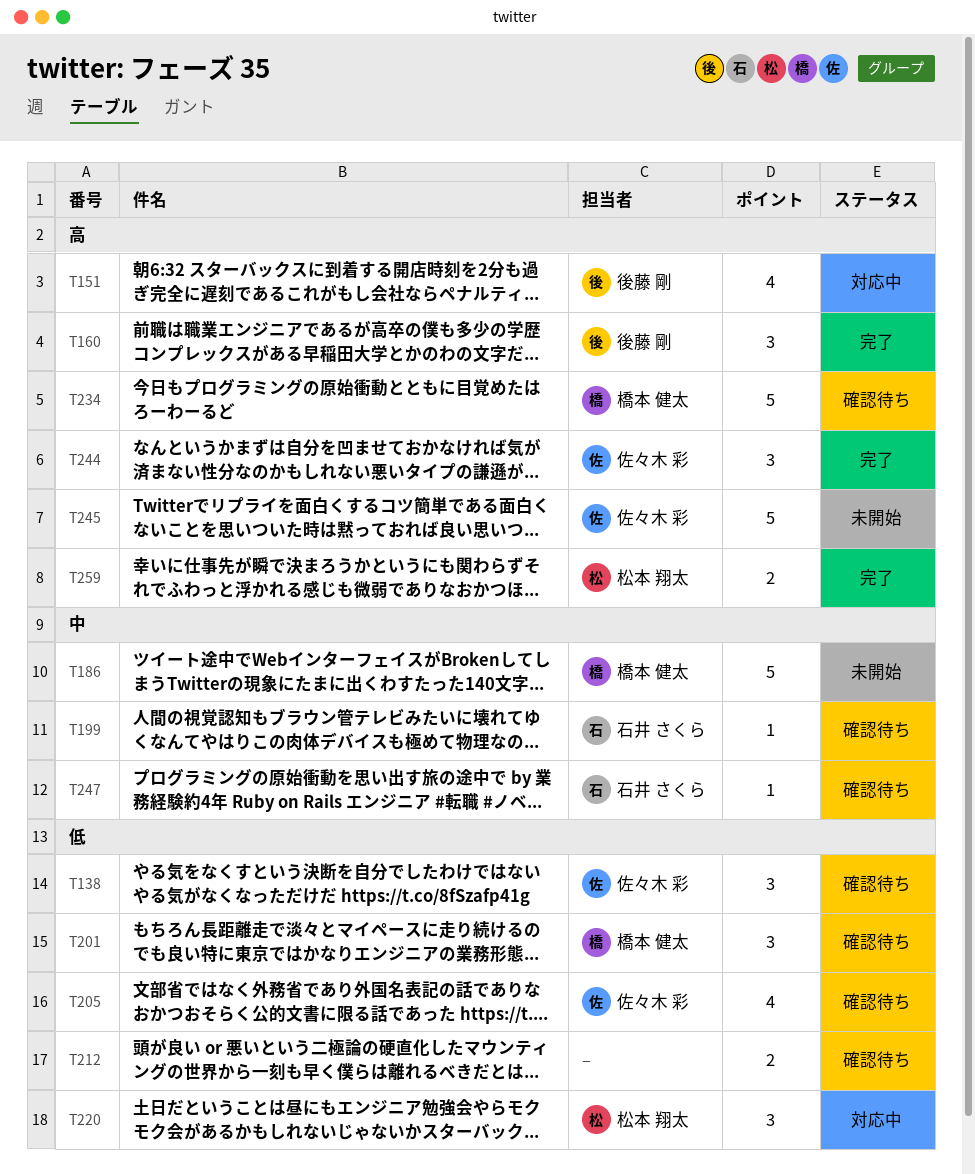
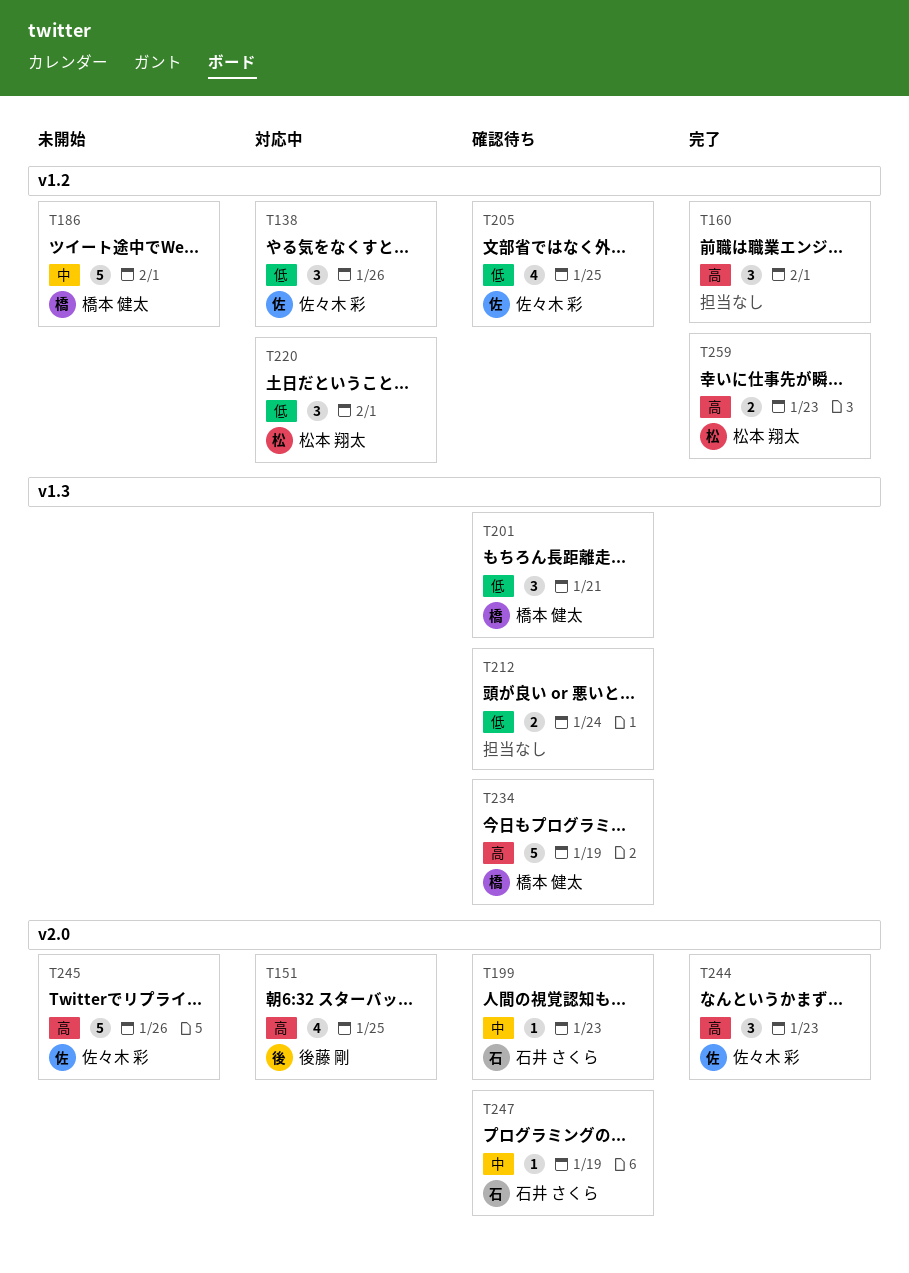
T138, status: 確認待ち -> 対応中
T160, owner: 後藤 剛 -> none

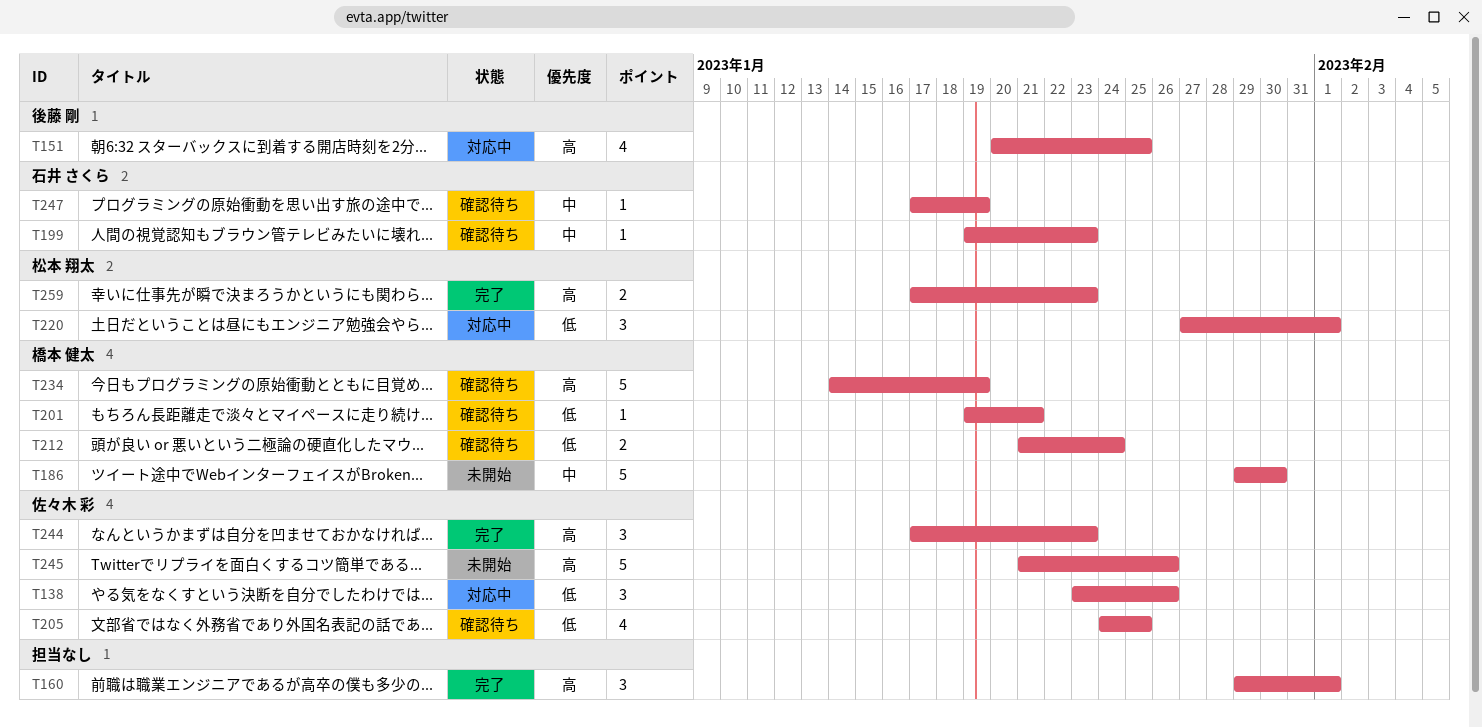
T186, due: Feb 1 -> Jan 30
T201, estimate: 3 -> 1
T212, owner: none -> 橋本 健太

